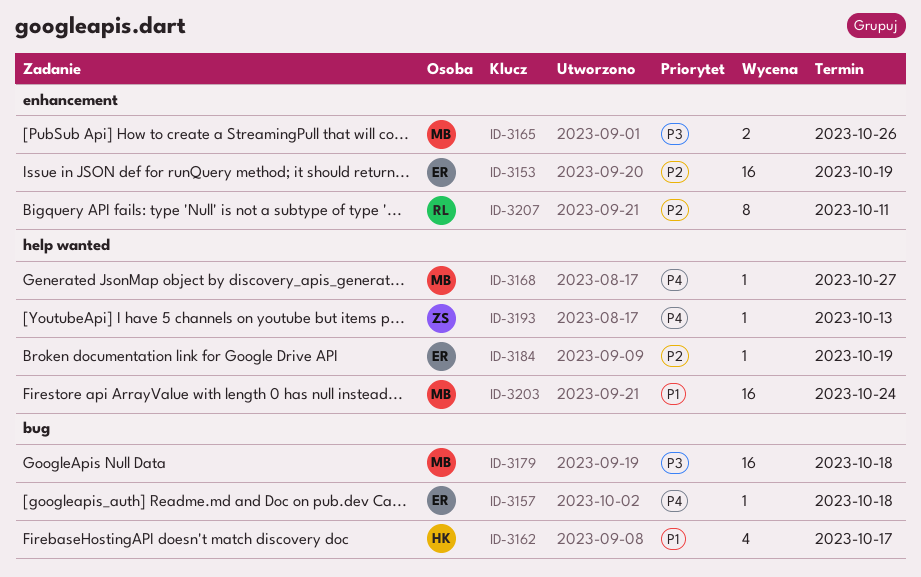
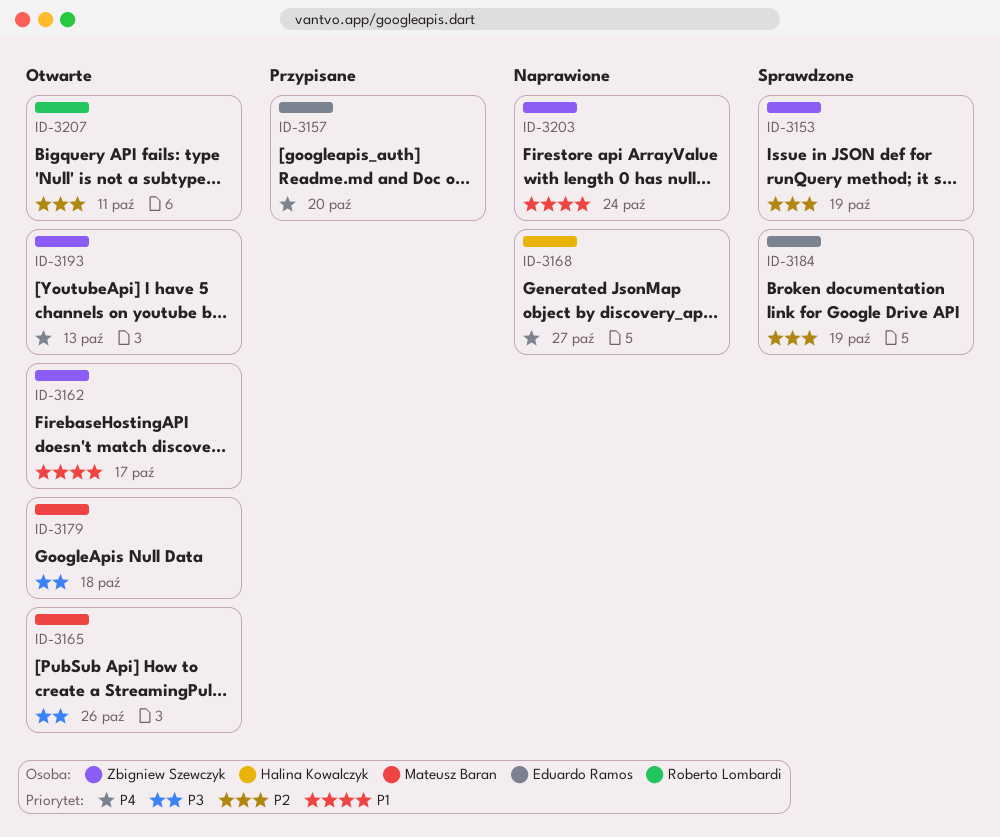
ID-3153, owner: Eduardo Ramos -> Zbigniew Szewczyk
ID-3157, due: Oct 18 -> Oct 20
ID-3162, owner: Halina Kowalczyk -> Zbigniew Szewczyk
ID-3168, owner: Mateusz Baran -> Halina Kowalczyk
ID-3203, owner: Mateusz Baran -> Zbigniew Szewczyk

